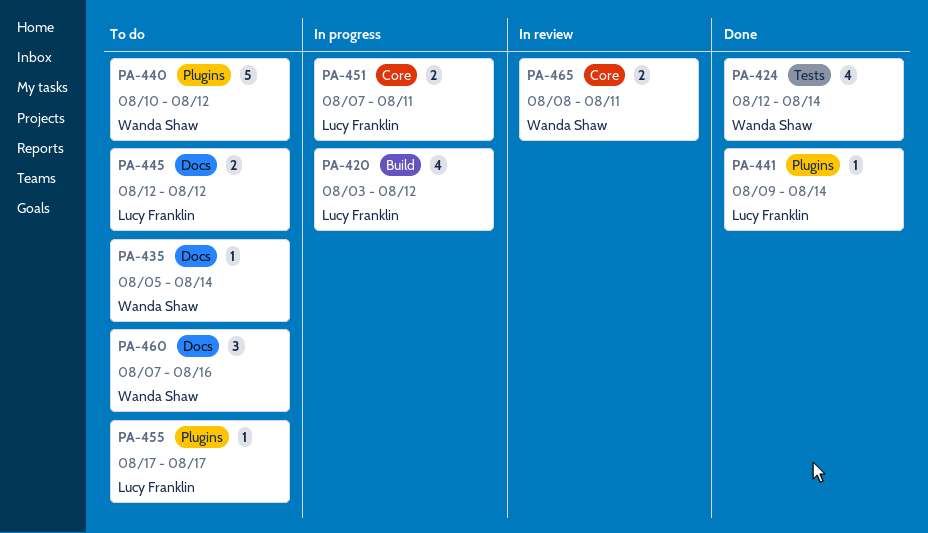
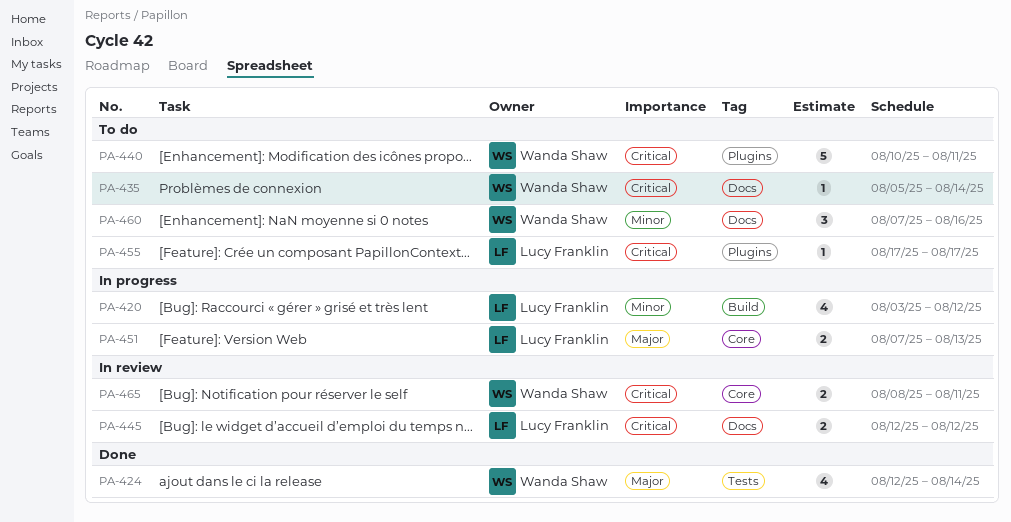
PA-440, due: Aug 12 -> Aug 11
PA-441: present -> none
PA-445, status: To do -> In review
PA-451, due: Aug 11 -> Aug 13

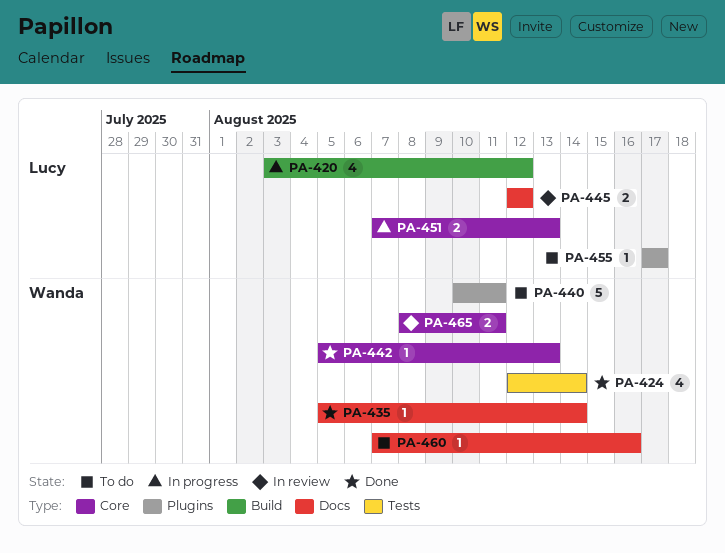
PA-435, status: To do -> Done
PA-442: none -> present
PA-460, estimate: 3 -> 1

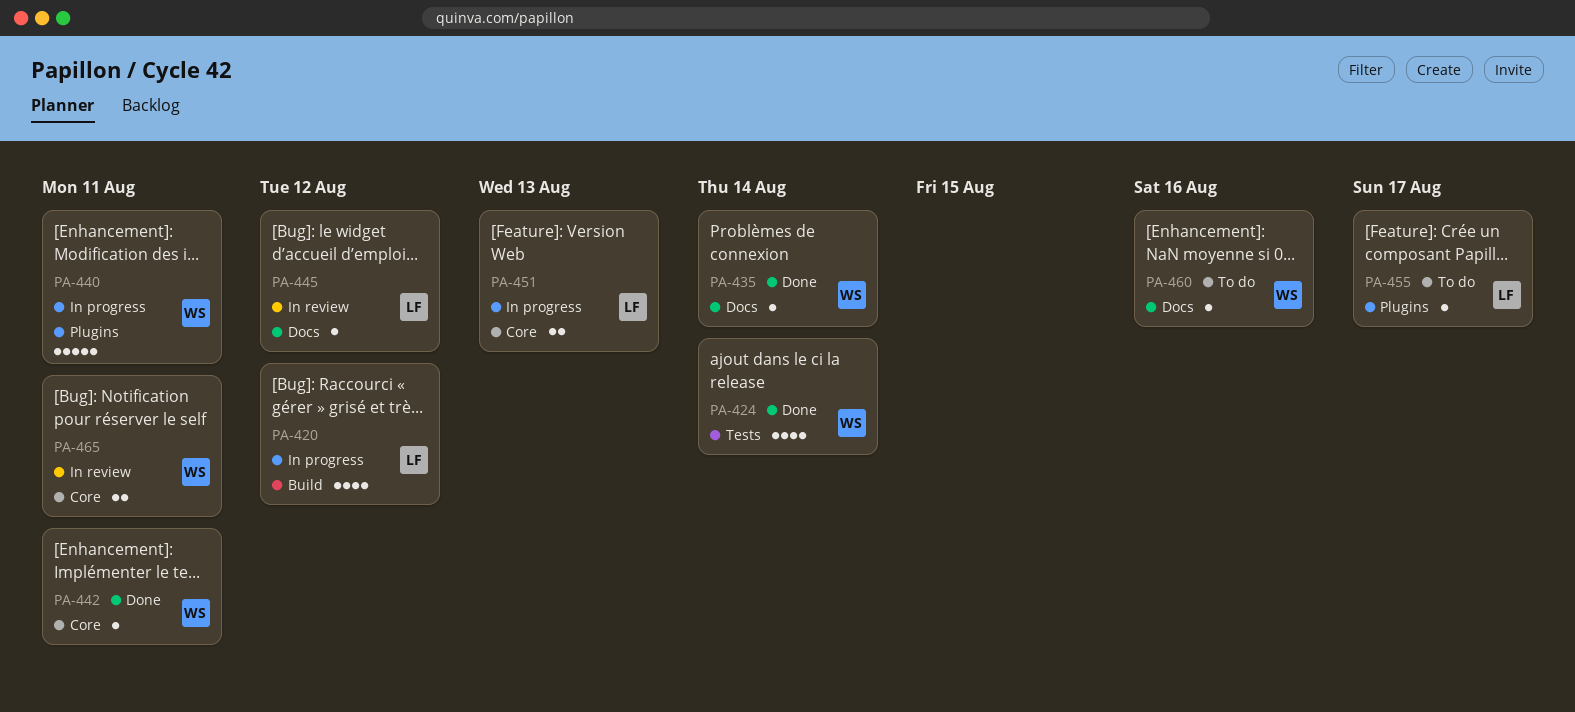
PA-440, status: To do -> In progress
PA-442, due: Aug 13 -> Aug 11
PA-445, estimate: 2 -> 1

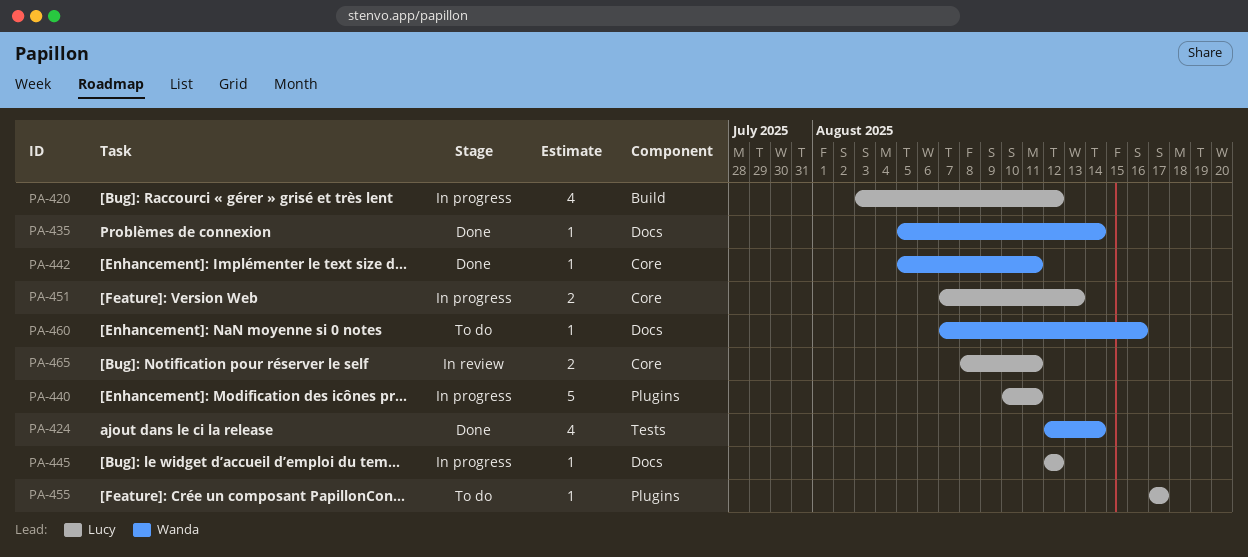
PA-440, owner: Wanda -> Lucy
PA-445, status: In review -> In progress
PA-465, owner: Wanda -> Lucy

